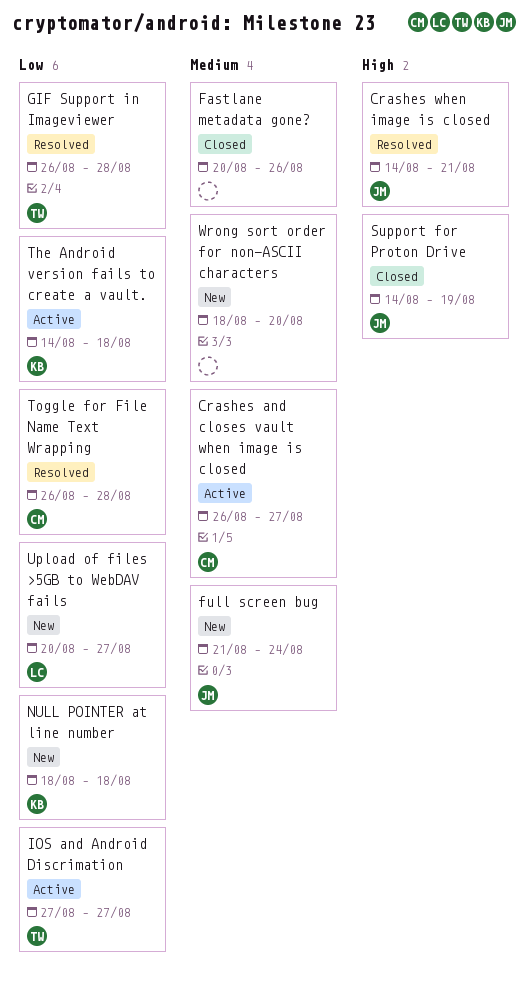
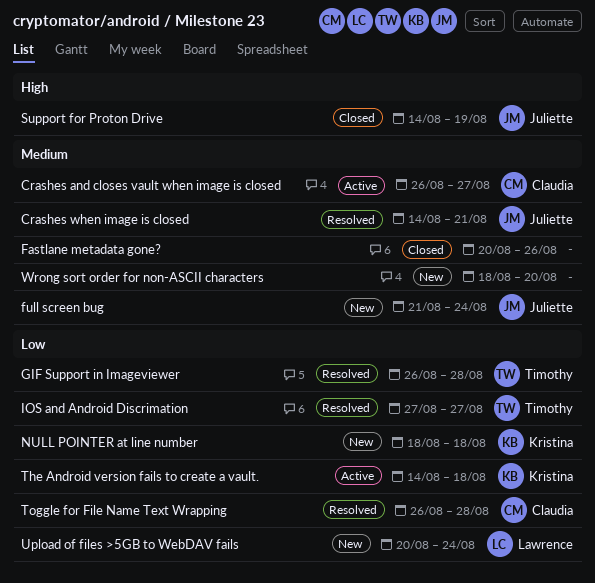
Crashes when image is closed, priority: High -> Medium
IOS and Android Discrimation, status: Active -> Resolved
Upload of files >5GB to WebDAV fails, due: Aug 27 -> Aug 24

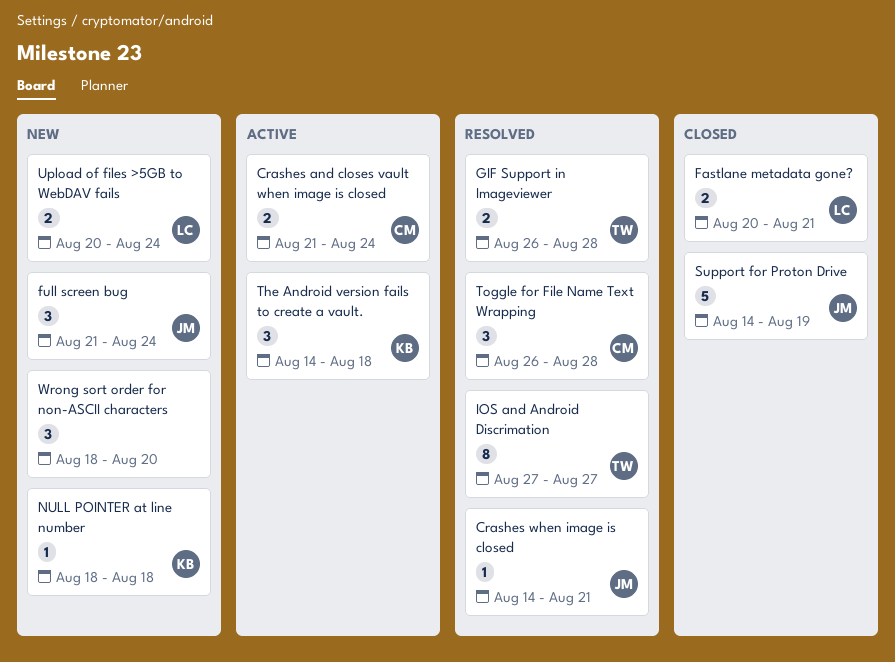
Crashes and closes vault when image is closed, start: Aug 26 -> Aug 21
Crashes and closes vault when image is closed, due: Aug 27 -> Aug 24
Fastlane metadata gone?, owner: none -> Lawrence
Fastlane metadata gone?, due: Aug 26 -> Aug 21

